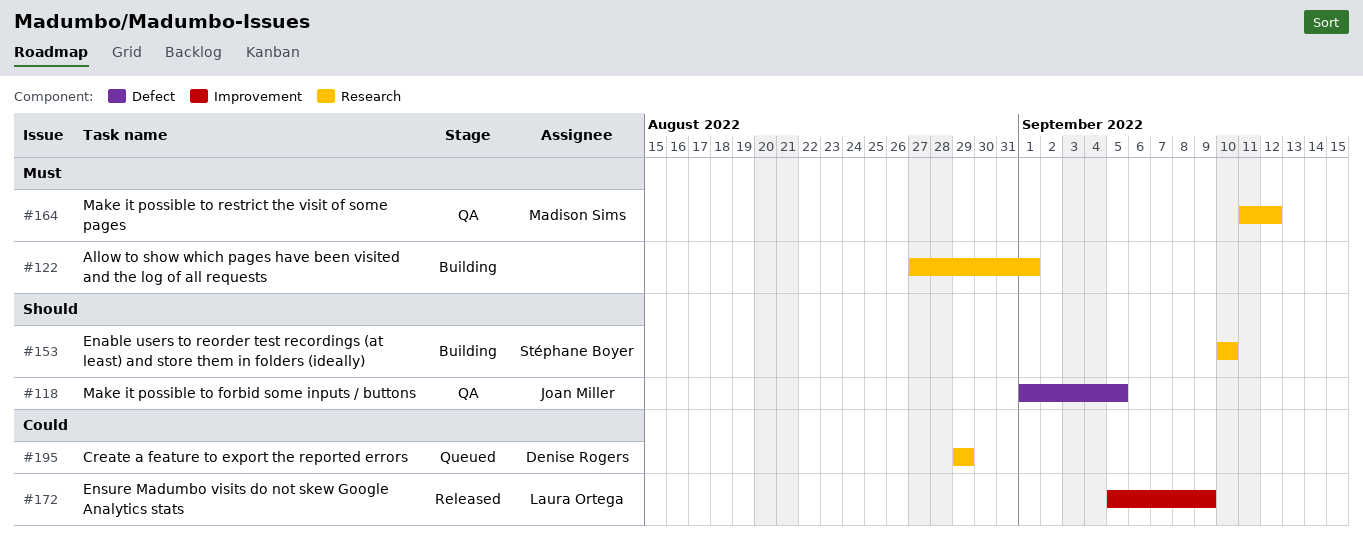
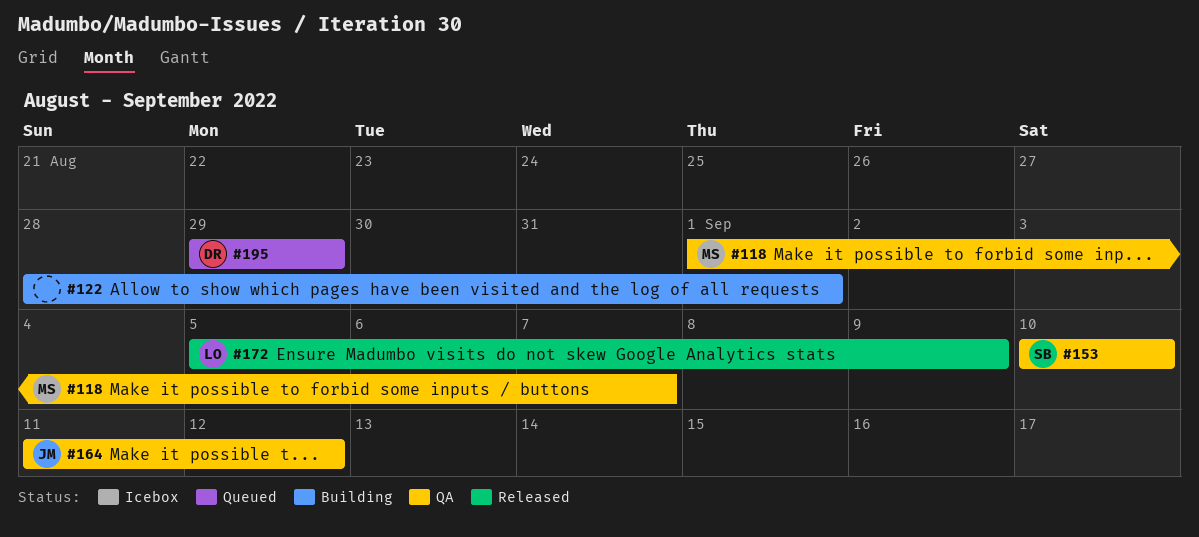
#118, owner: Joan Miller -> Madison Sims
#118, due: Sep 5 -> Sep 7
#122, start: Aug 27 -> Aug 28
#153, status: Building -> QA
#164, owner: Madison Sims -> Joan Miller

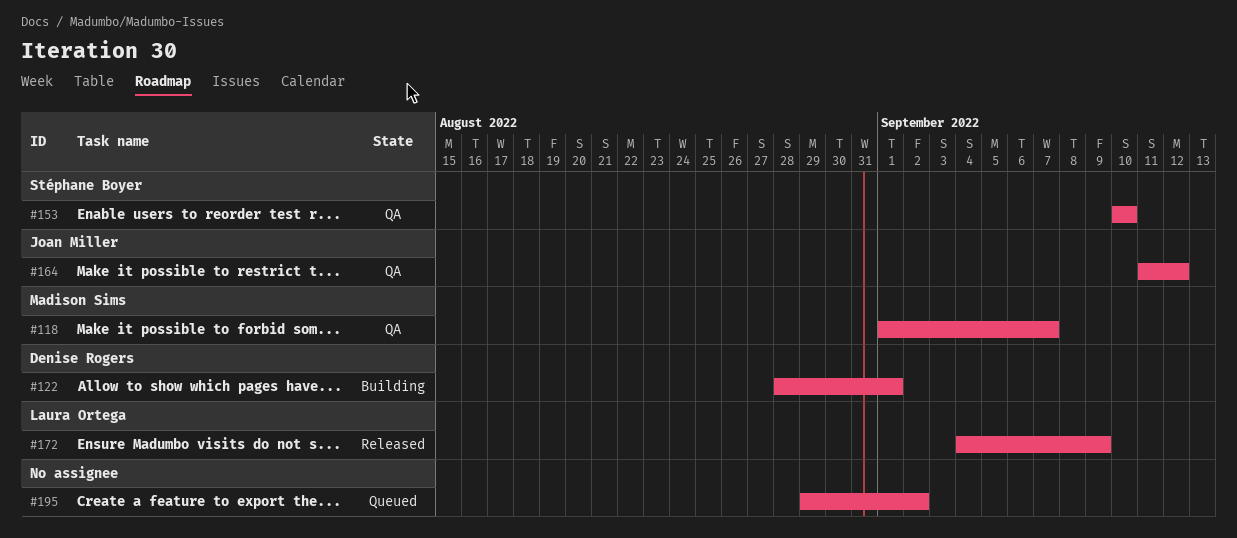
#122, owner: none -> Denise Rogers
#172, start: Sep 5 -> Sep 4
#195, owner: Denise Rogers -> none
#195, due: Aug 29 -> Sep 2

